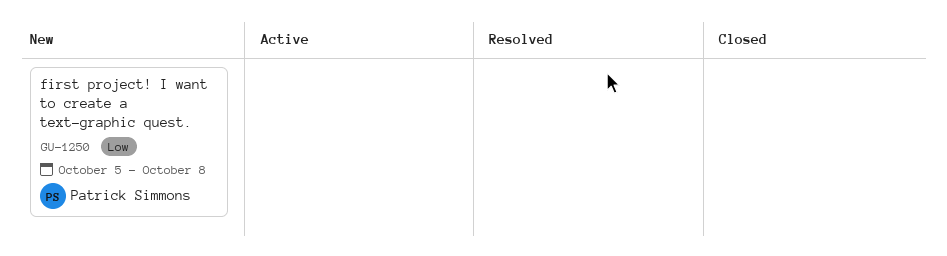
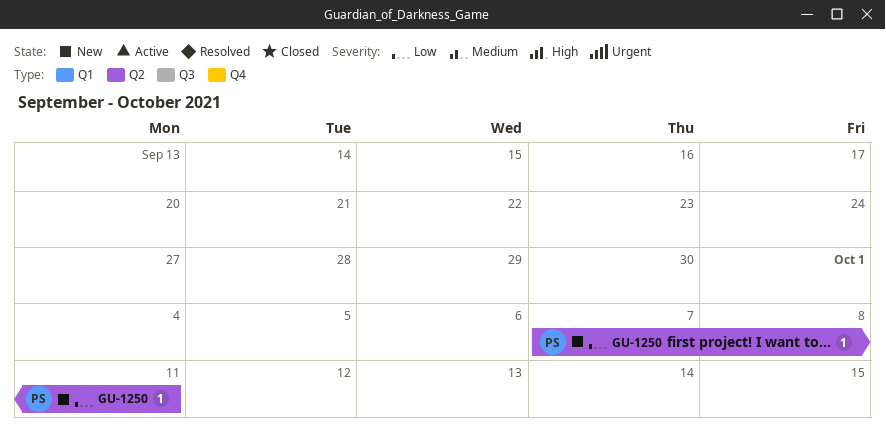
GU-1250, start: Oct 5 -> Oct 7
GU-1250, due: Oct 8 -> Oct 11

